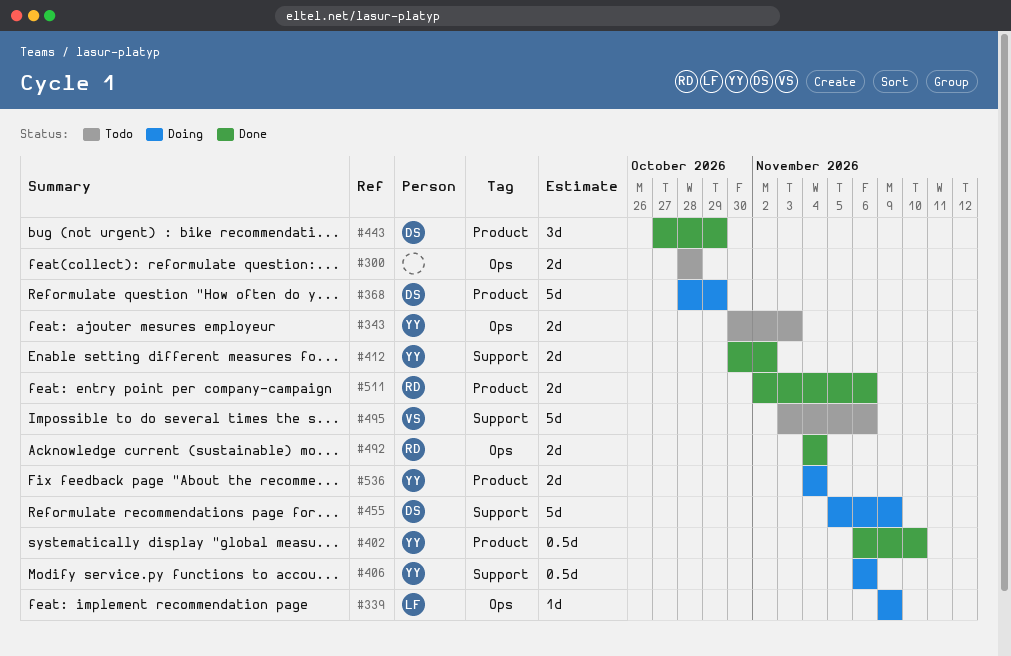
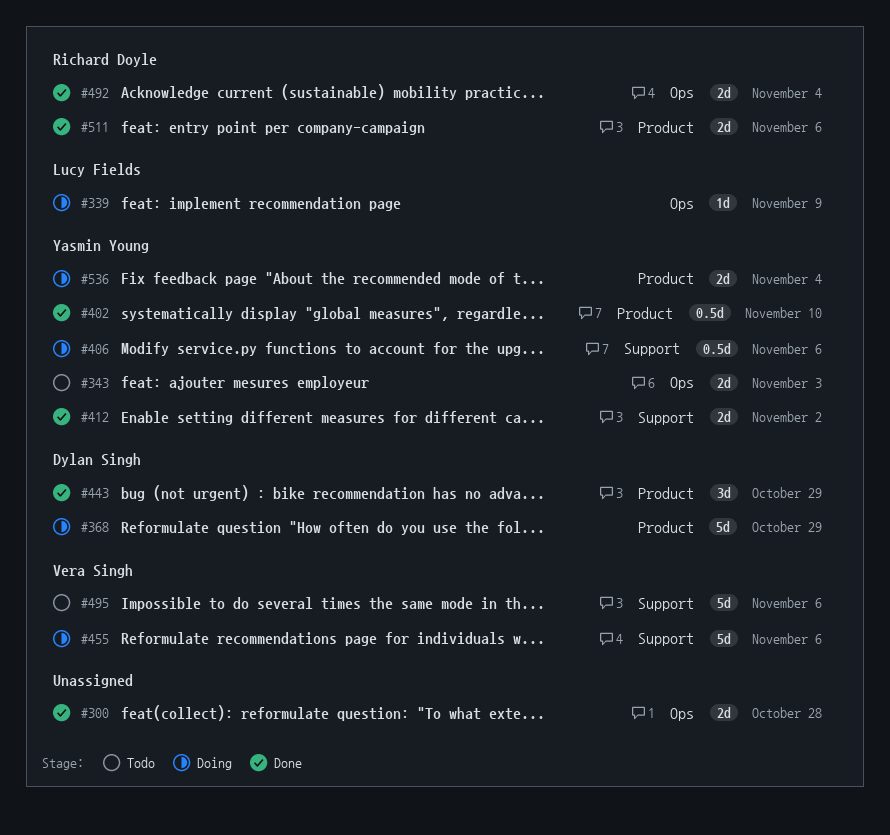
#300, status: Todo -> Done
#455, owner: Dylan Singh -> Vera Singh
#455, due: Nov 9 -> Nov 6

